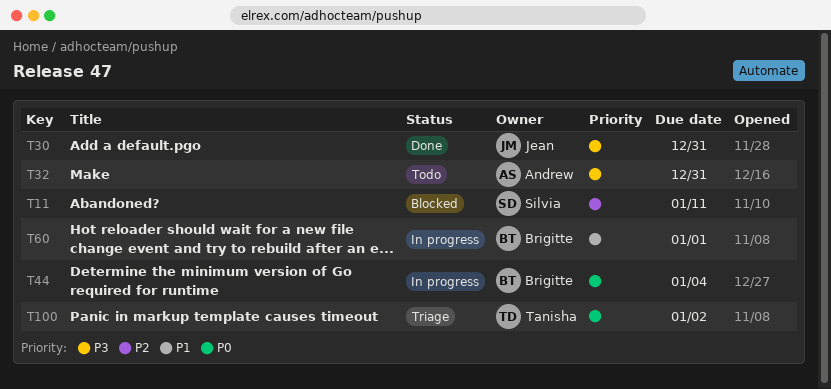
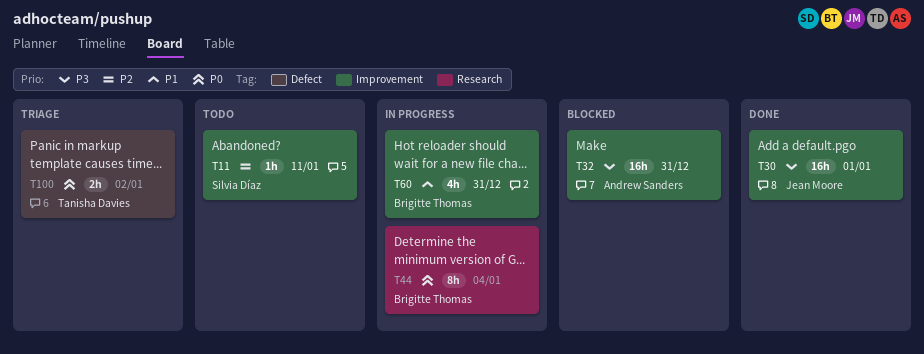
T11, status: Blocked -> Todo
T30, due: Dec 31 -> Jan 1
T32, status: Todo -> Blocked
T60, due: Jan 1 -> Dec 31

